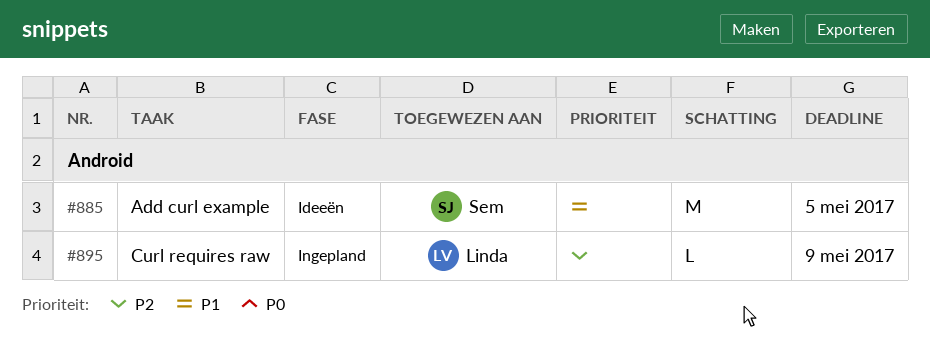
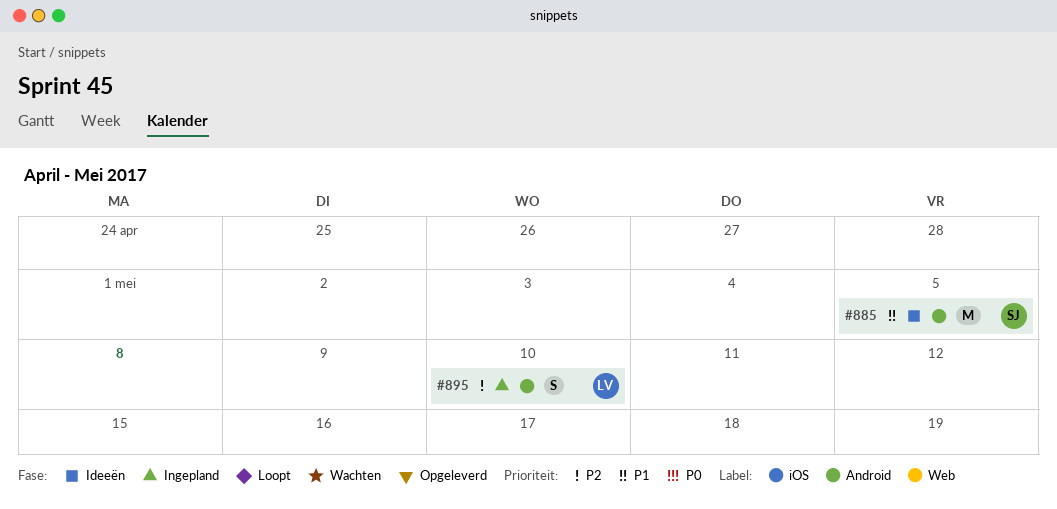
#895, estimate: L -> S
#895, due: May 9 -> May 10

